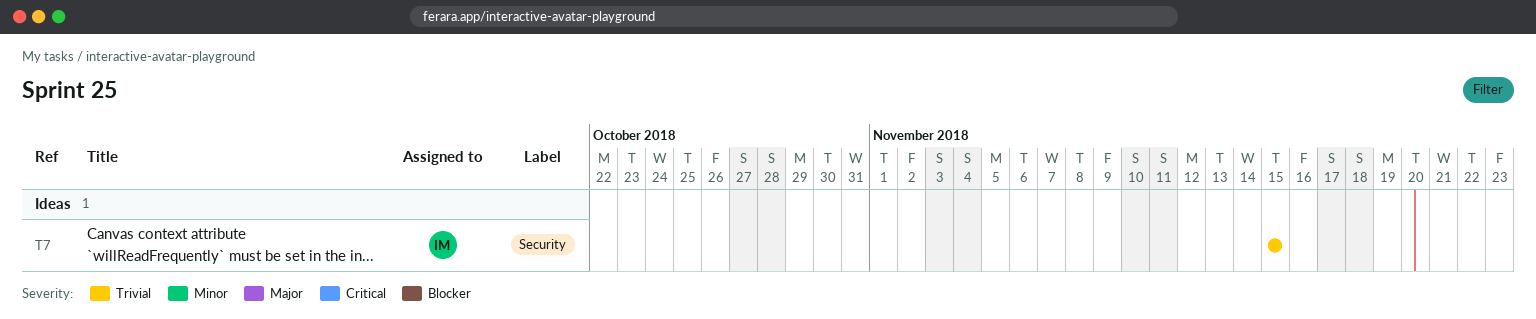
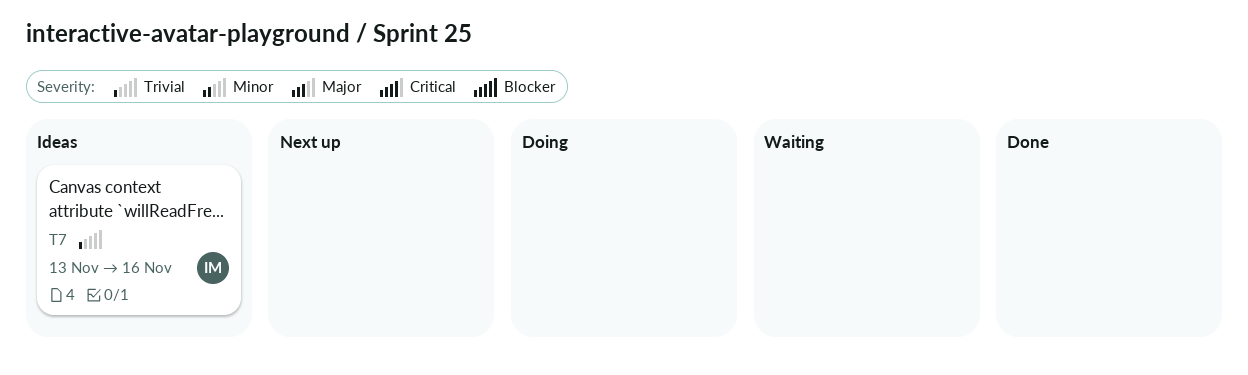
T7, start: Nov 15 -> Nov 13
T7, due: Nov 15 -> Nov 16

